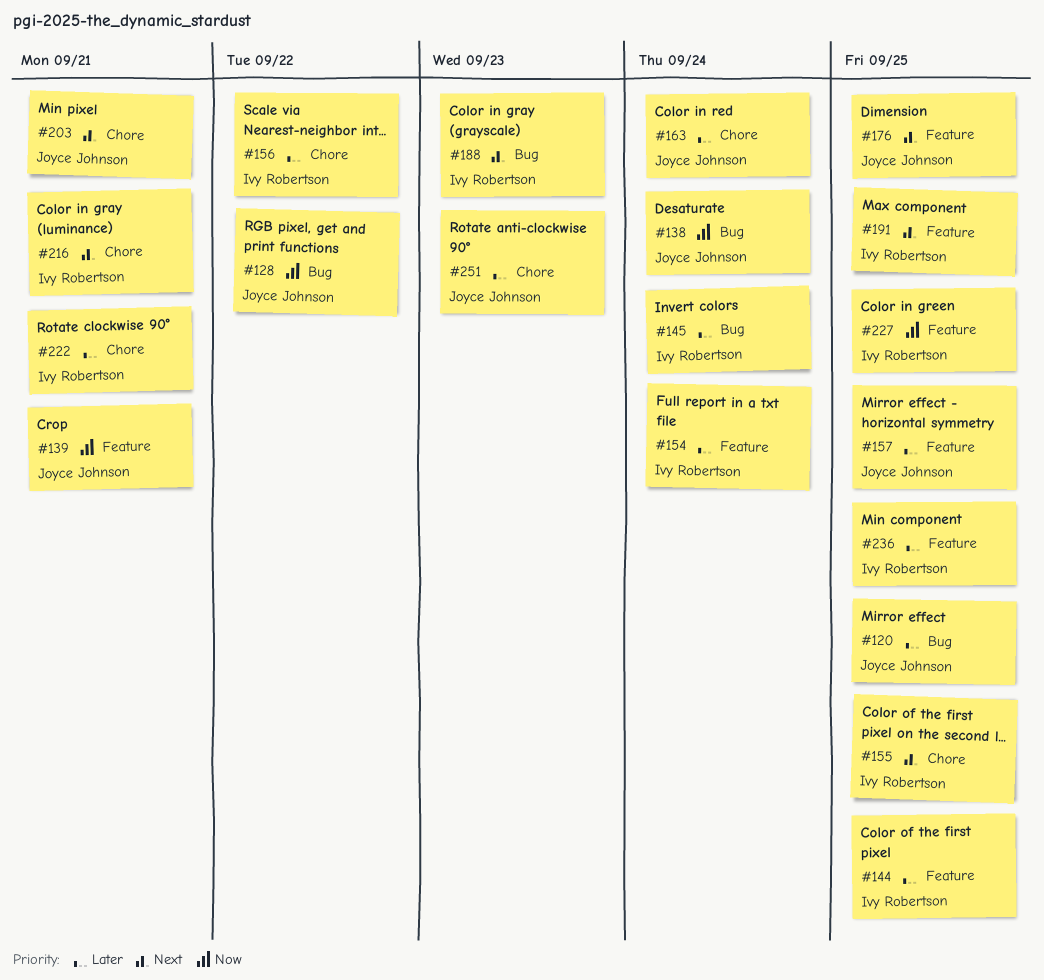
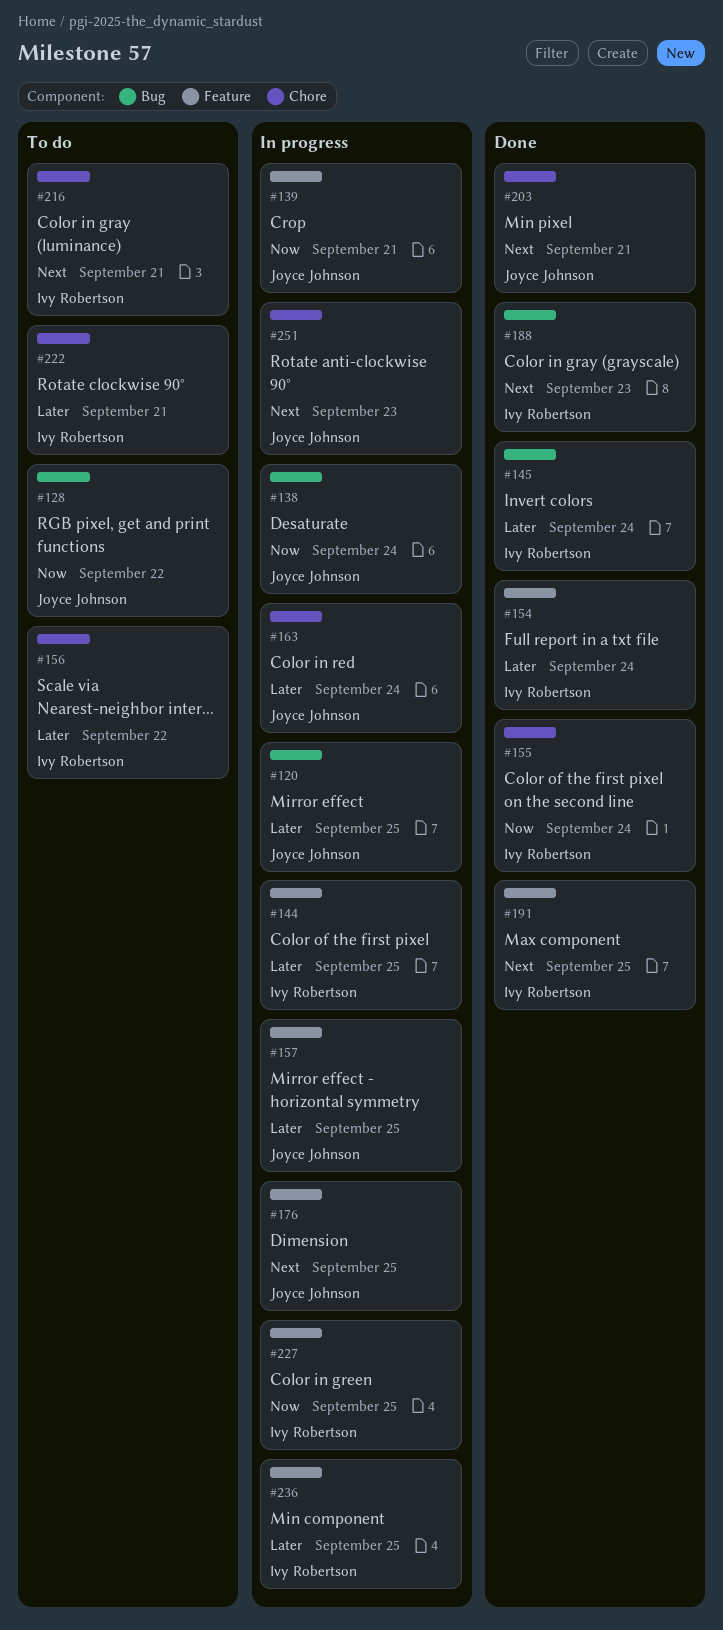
#155, priority: Next -> Now
#155, due: Sep 25 -> Sep 24
#251, priority: Later -> Next

